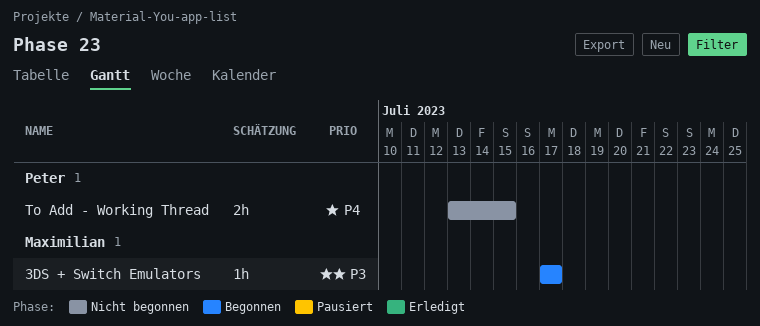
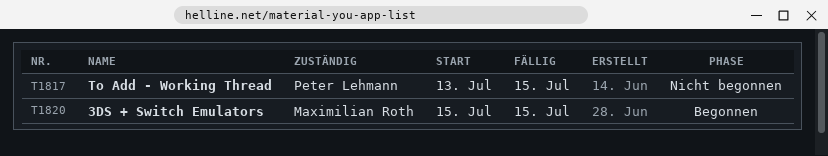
3DS + Switch Emulators, start: Jul 17 -> Jul 15
3DS + Switch Emulators, due: Jul 17 -> Jul 15

